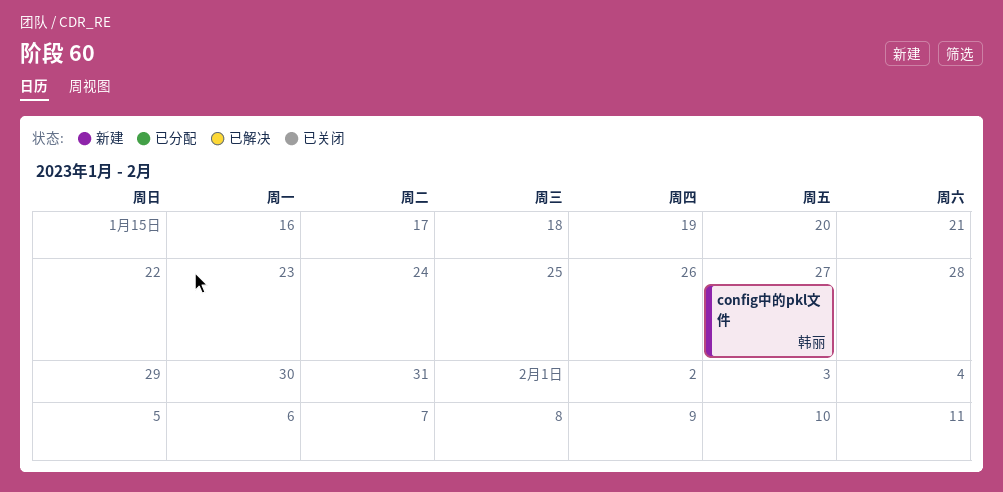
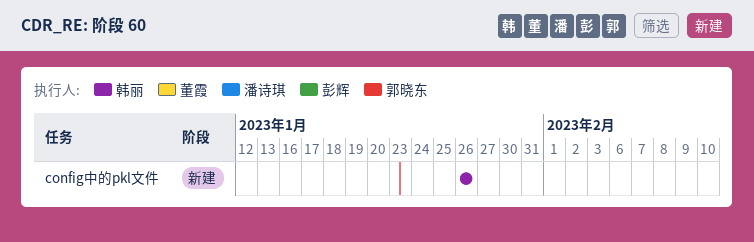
config中的pkl文件, due: Jan 27 -> Jan 26

